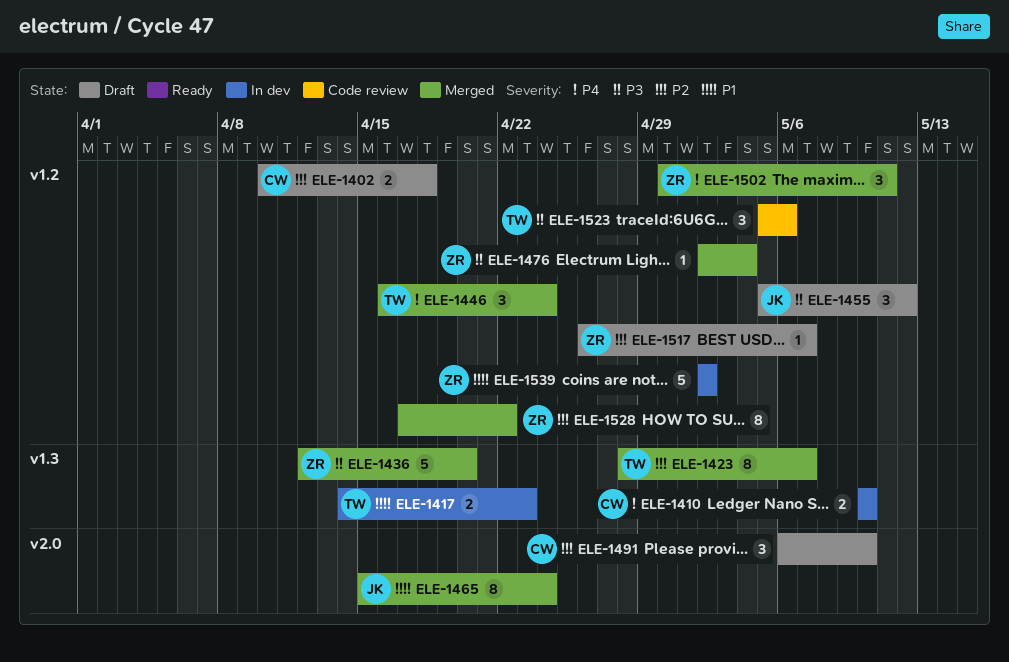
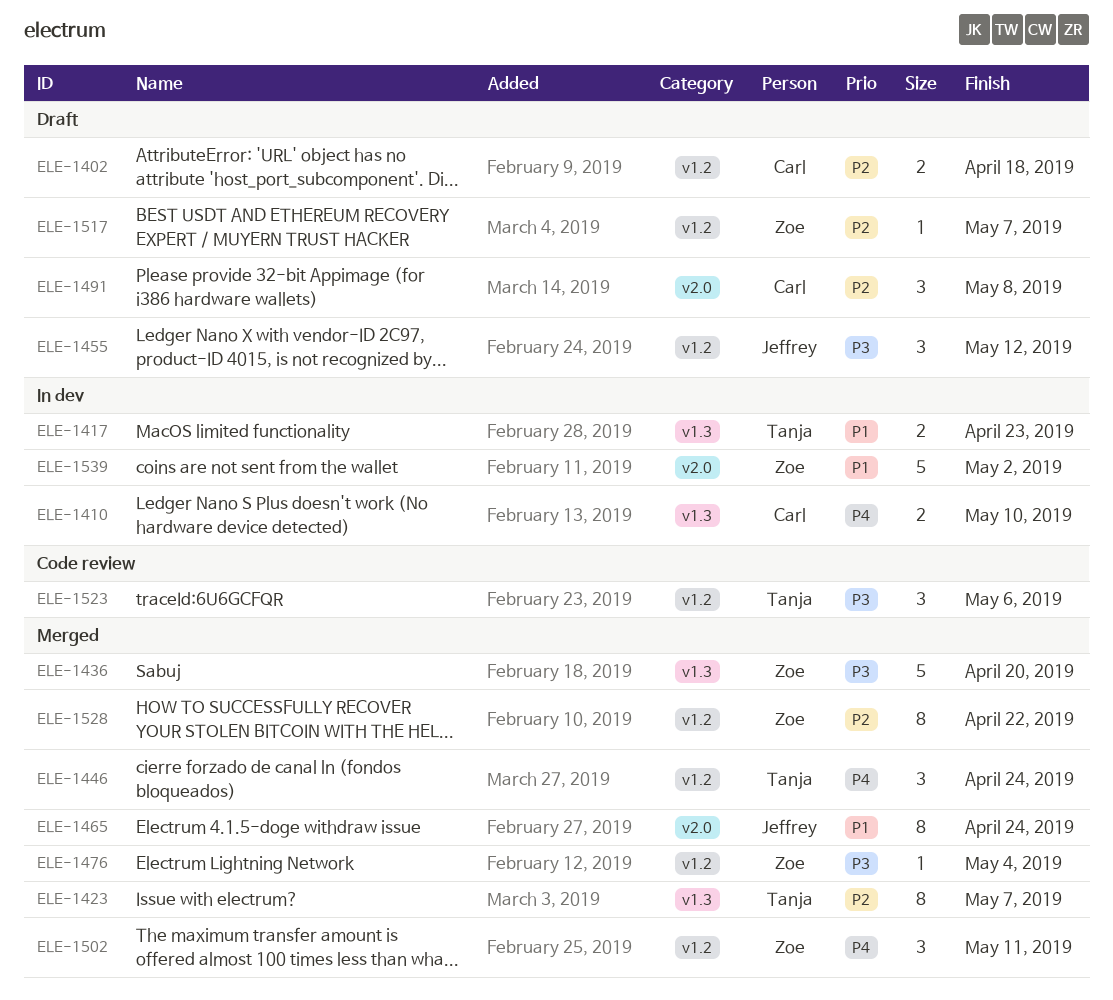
ELE-1491, due: May 10 -> May 8
ELE-1539, label: v1.2 -> v2.0

